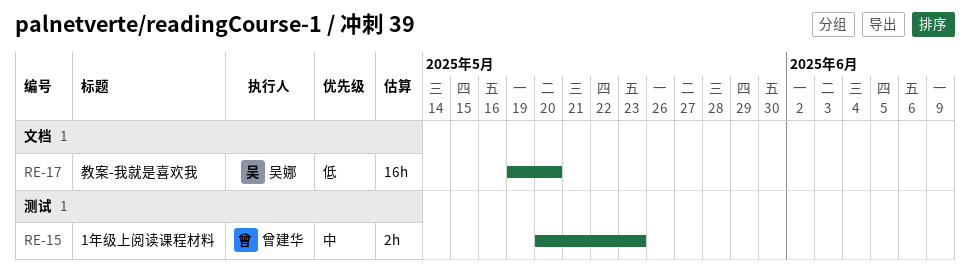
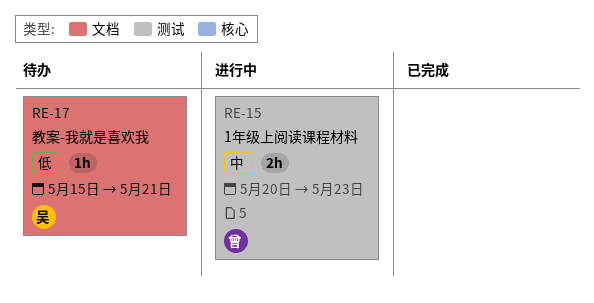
RE-17, estimate: 16h -> 1h
RE-17, start: May 19 -> May 15
RE-17, due: May 20 -> May 21

